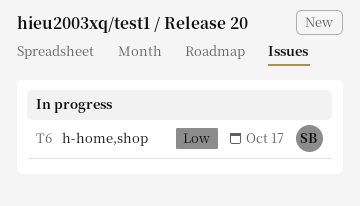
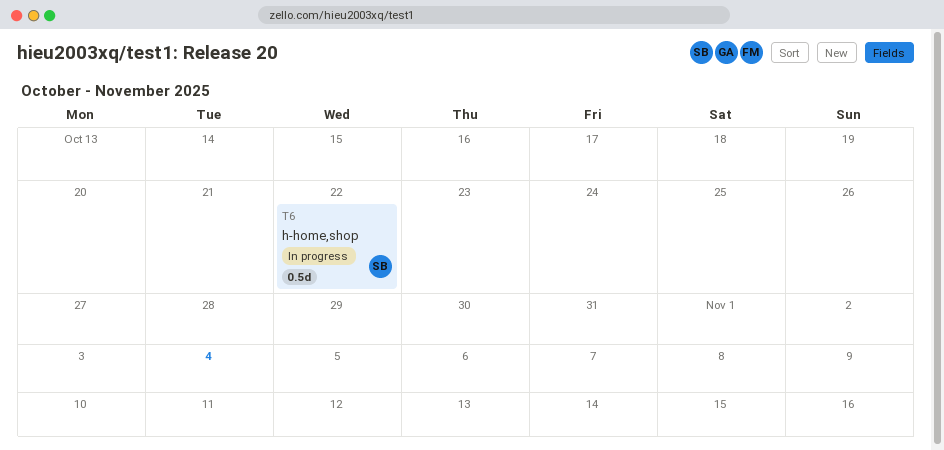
T6, due: Oct 17 -> Oct 22

